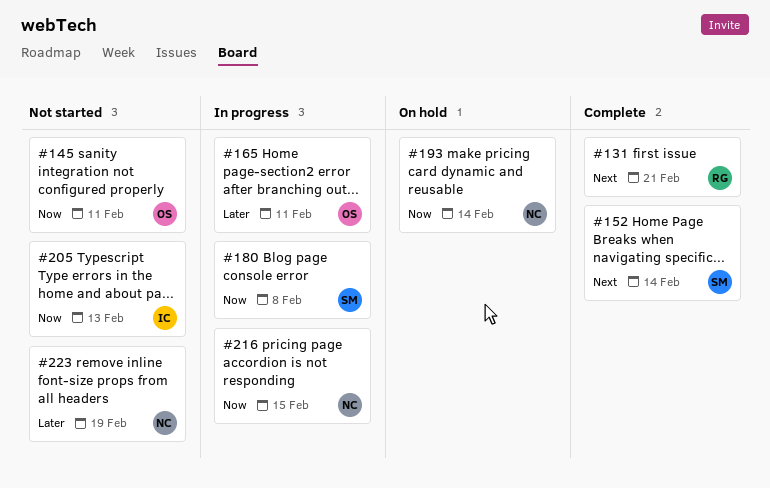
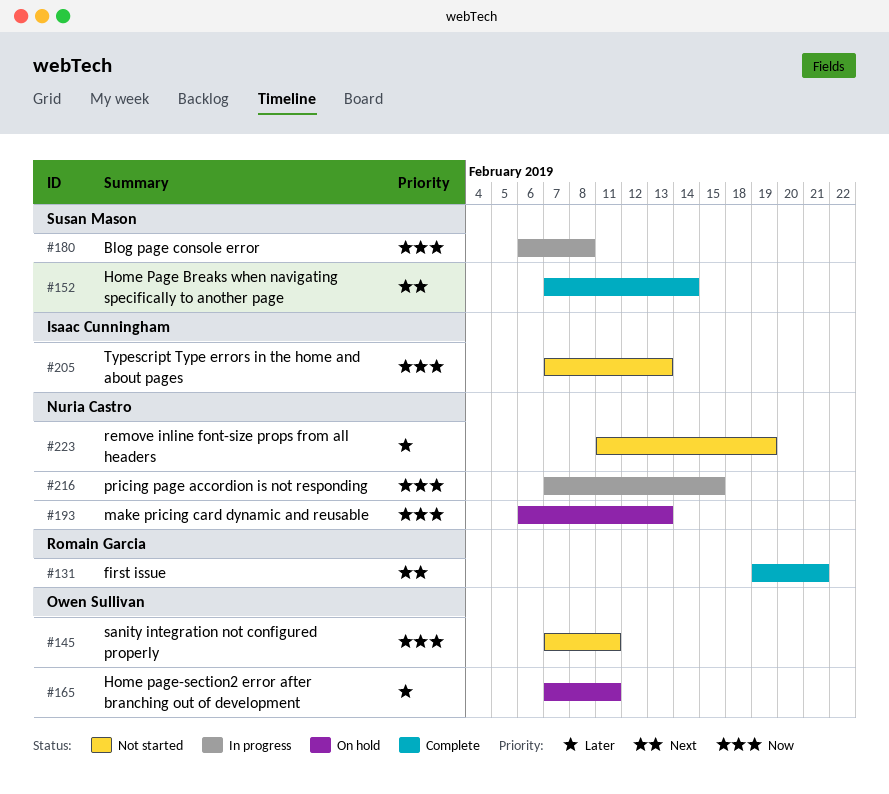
#165, status: In progress -> On hold
#193, due: Feb 14 -> Feb 13

